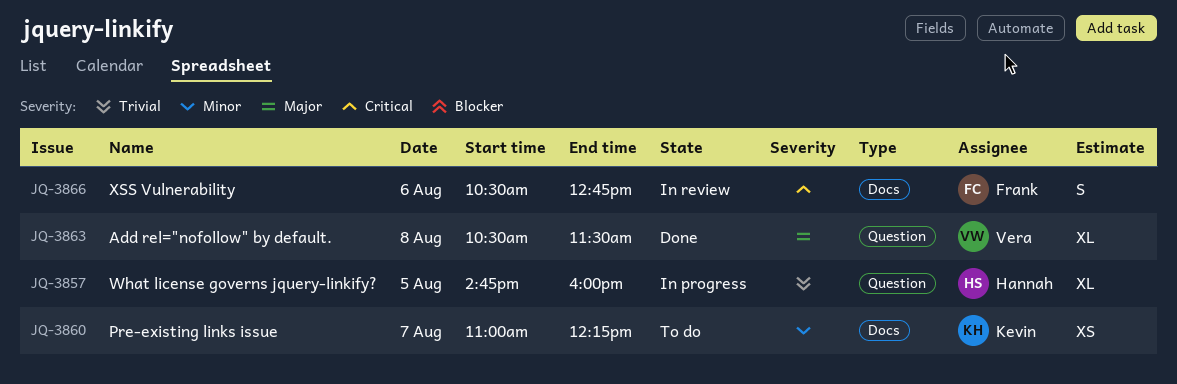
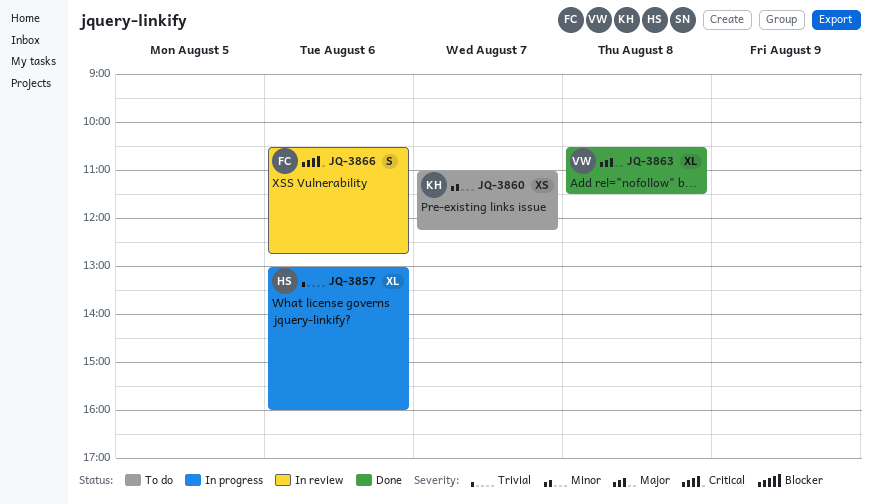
JQ-3857, day: Aug 5 -> Aug 6
JQ-3857, begins: 14:45 -> 13:00

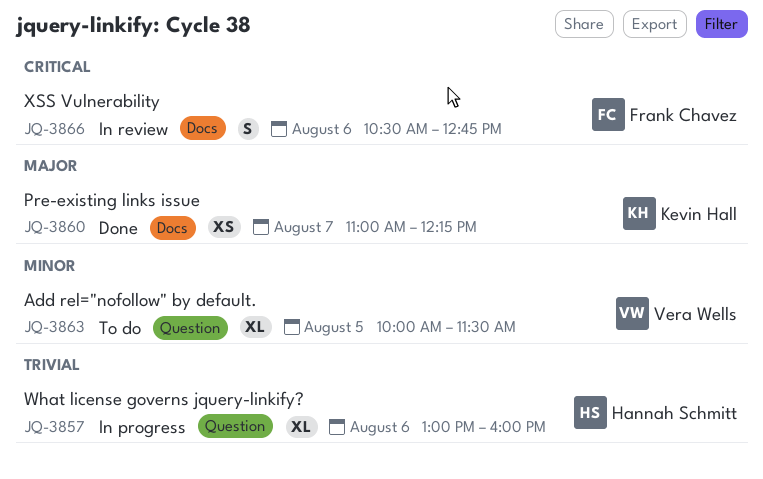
JQ-3860, status: To do -> Done
JQ-3860, priority: Minor -> Major
JQ-3863, status: Done -> To do
JQ-3863, priority: Major -> Minor
JQ-3863, day: Aug 8 -> Aug 5
JQ-3863, begins: 10:30 -> 10:00

